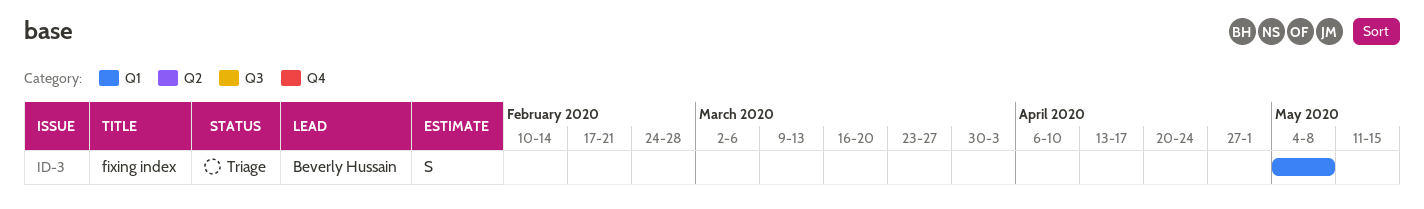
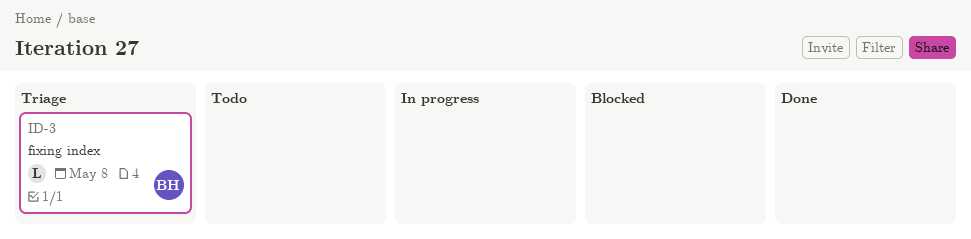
ID-3, estimate: S -> L

